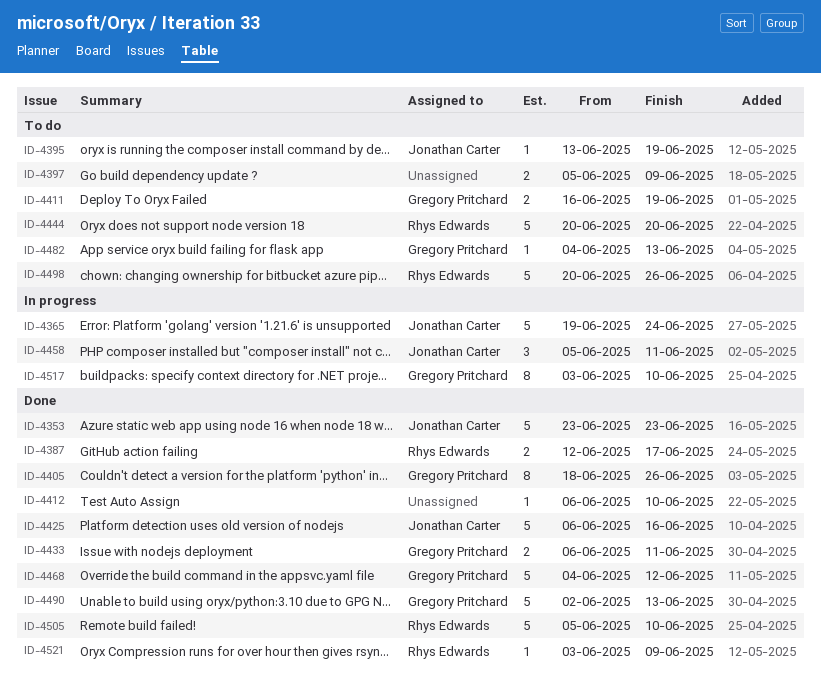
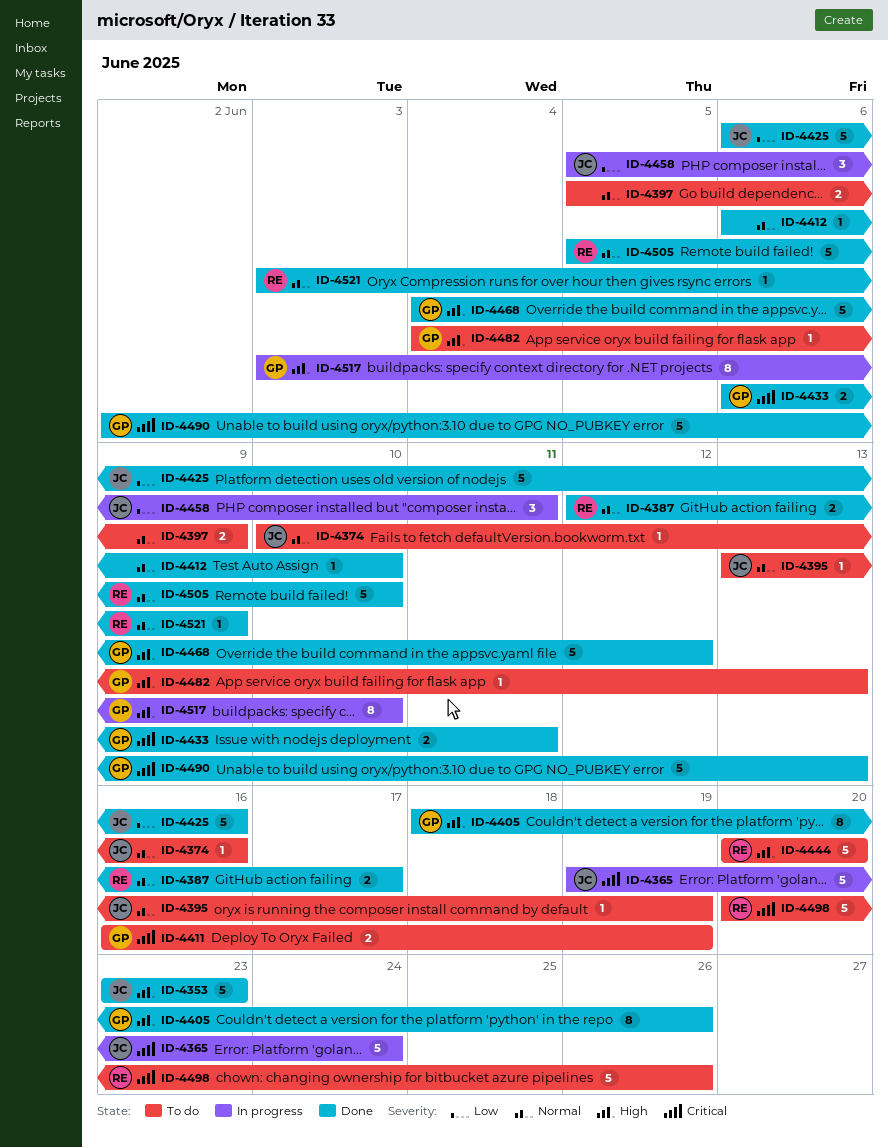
ID-4374: none -> present

